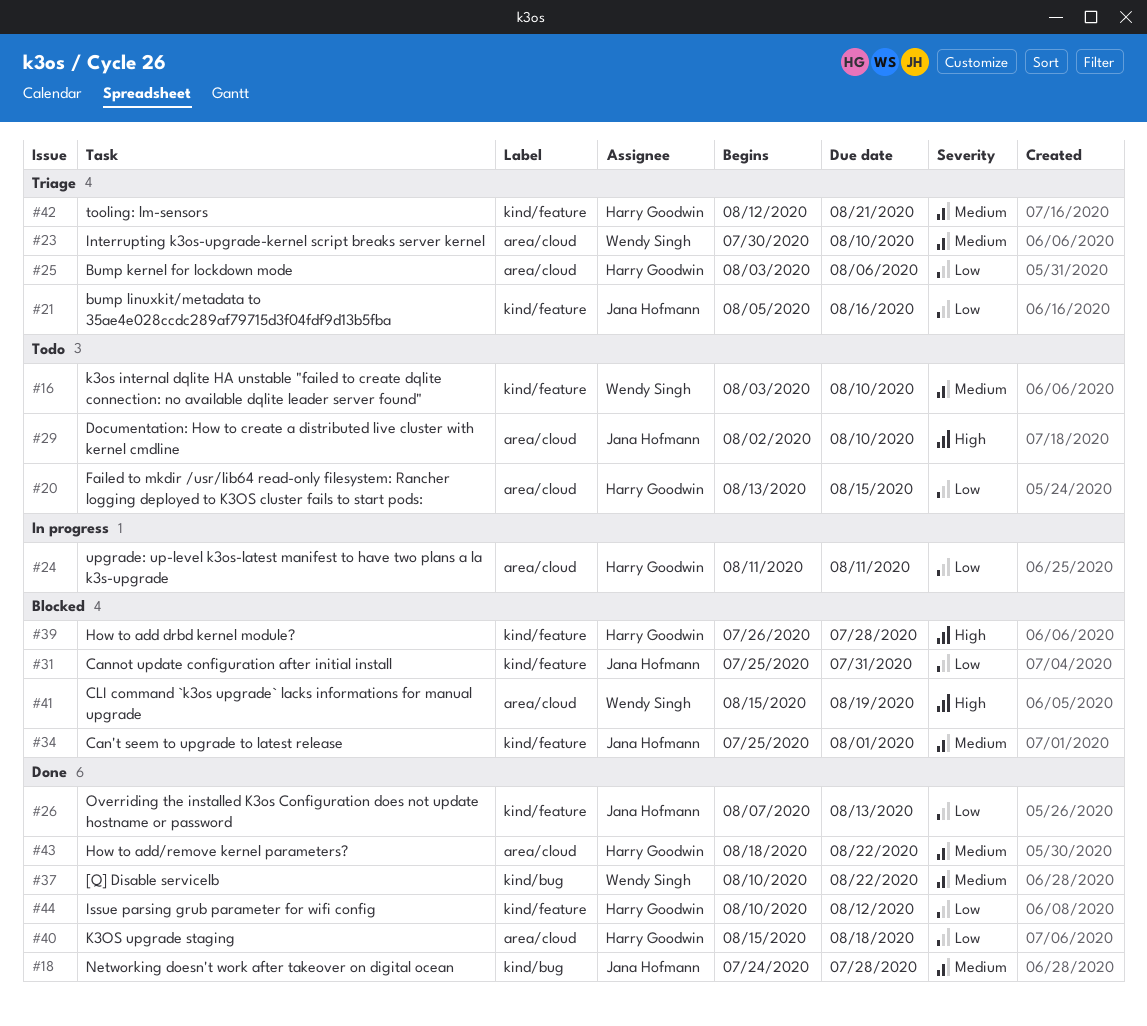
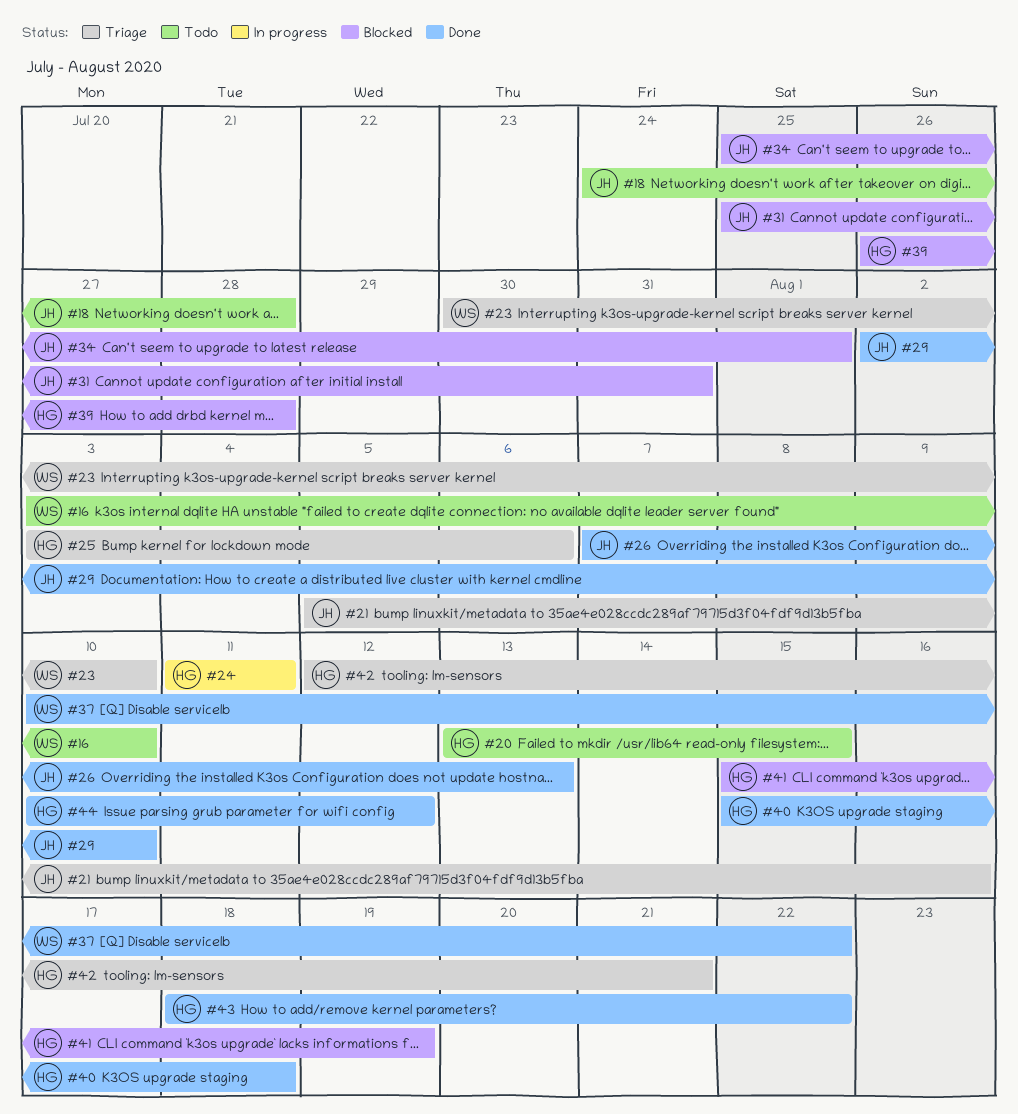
#18, status: Done -> Todo
#29, status: Todo -> Done
#41, owner: Wendy Singh -> Harry Goodwin

